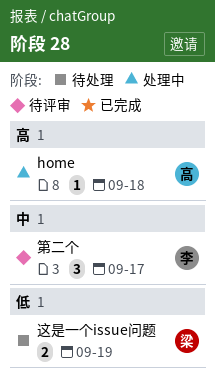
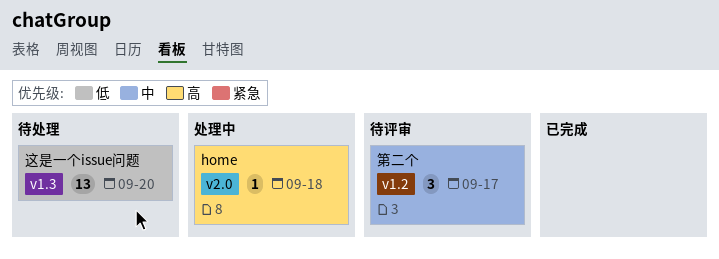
这是一个issue问题, estimate: 2 -> 13
这是一个issue问题, due: Sep 19 -> Sep 20

